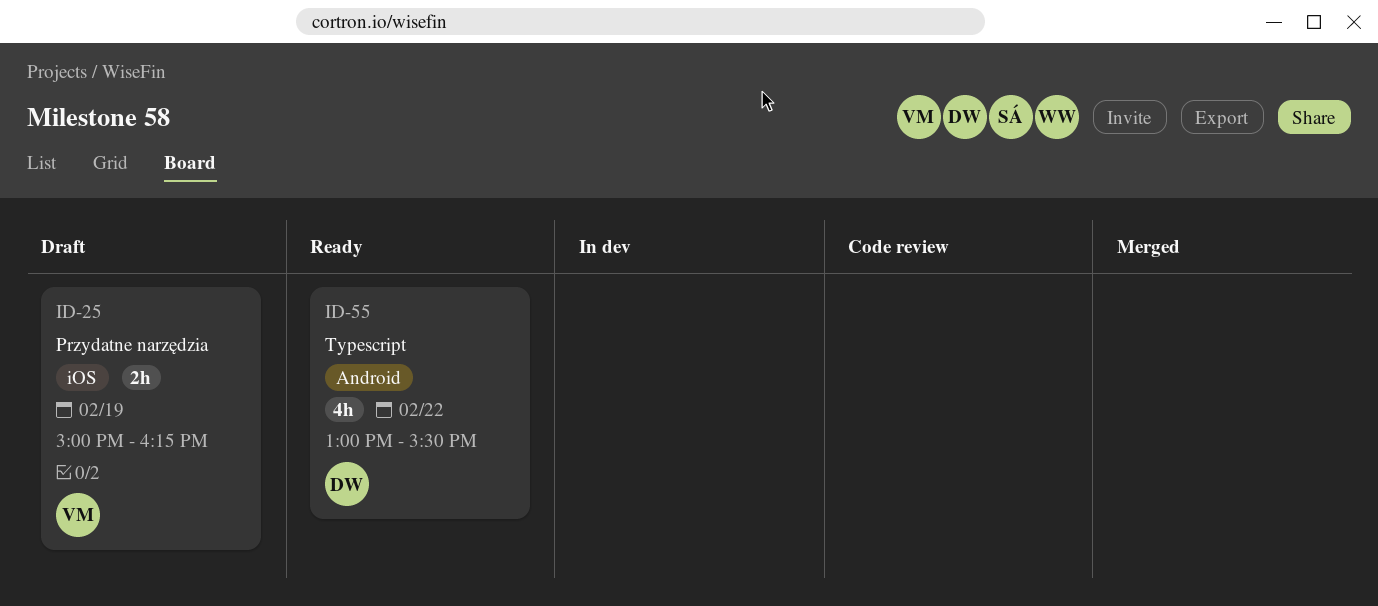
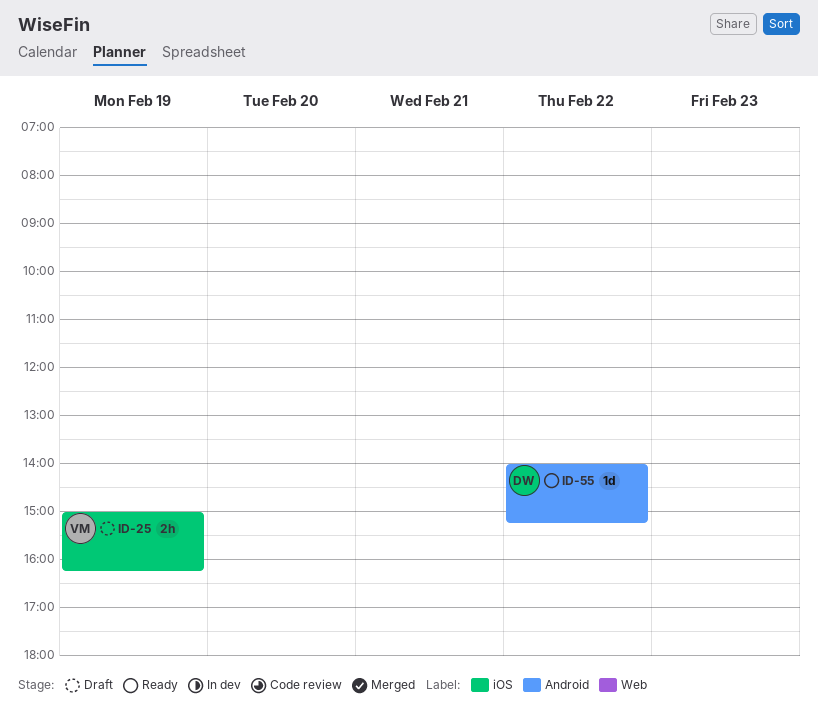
ID-55, estimate: 4h -> 1d
ID-55, begins: 13:00 -> 14:00
ID-55, ends: 15:30 -> 15:15

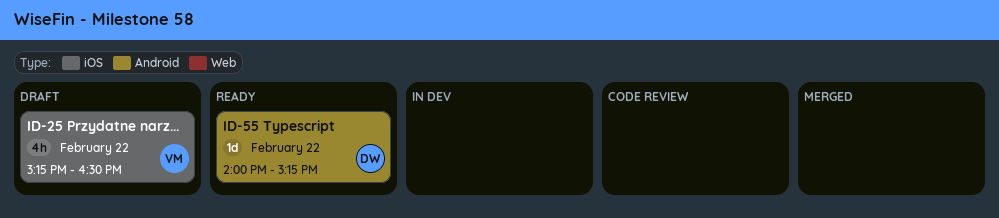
ID-25, estimate: 2h -> 4h
ID-25, day: Feb 19 -> Feb 22
ID-25, begins: 15:00 -> 15:15
ID-25, ends: 16:15 -> 16:30

